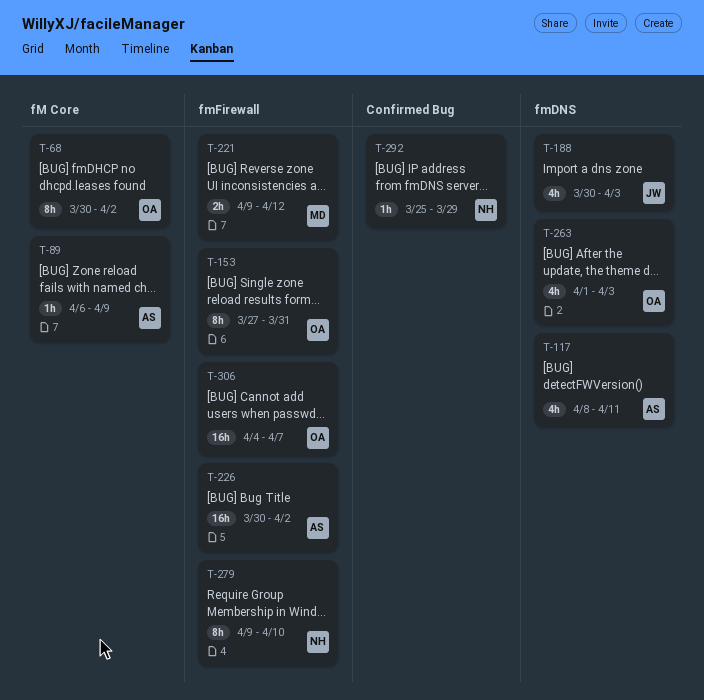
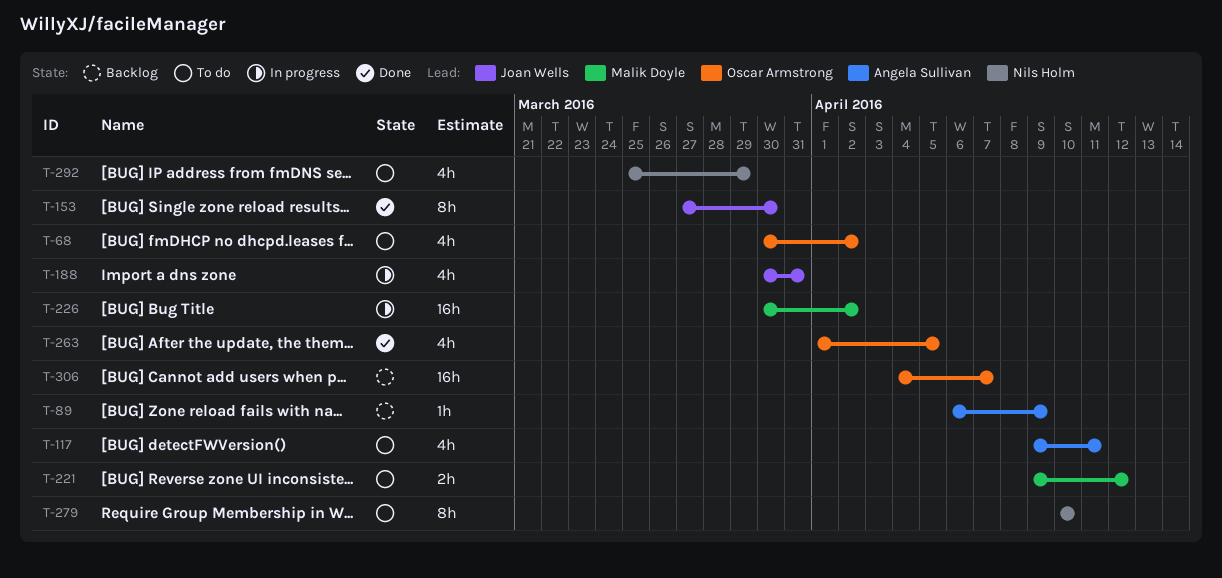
T-68, estimate: 8h -> 4h
T-117, start: Apr 8 -> Apr 9
T-153, owner: Oscar Armstrong -> Joan Wells
T-153, due: Mar 31 -> Mar 30
T-188, due: Apr 3 -> Mar 31
T-226, owner: Angela Sullivan -> Malik Doyle
T-263, due: Apr 3 -> Apr 5
T-279, start: Apr 9 -> Apr 10
T-292, estimate: 1h -> 4h

